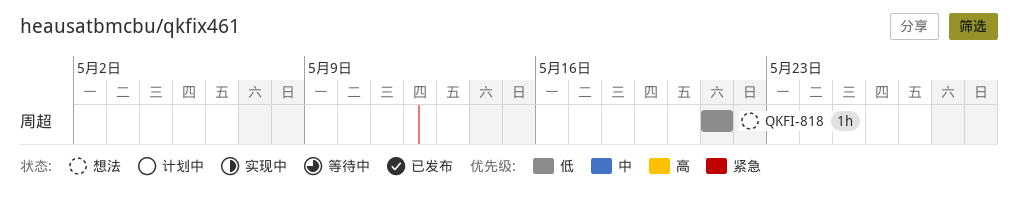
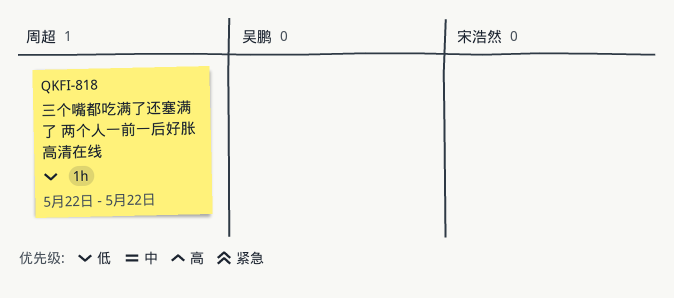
QKFI-818, start: May 21 -> May 22
QKFI-818, due: May 21 -> May 22

